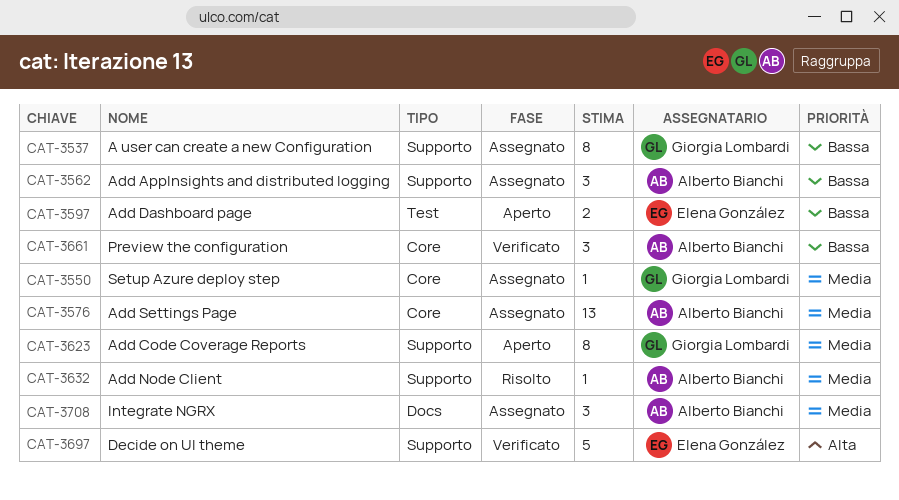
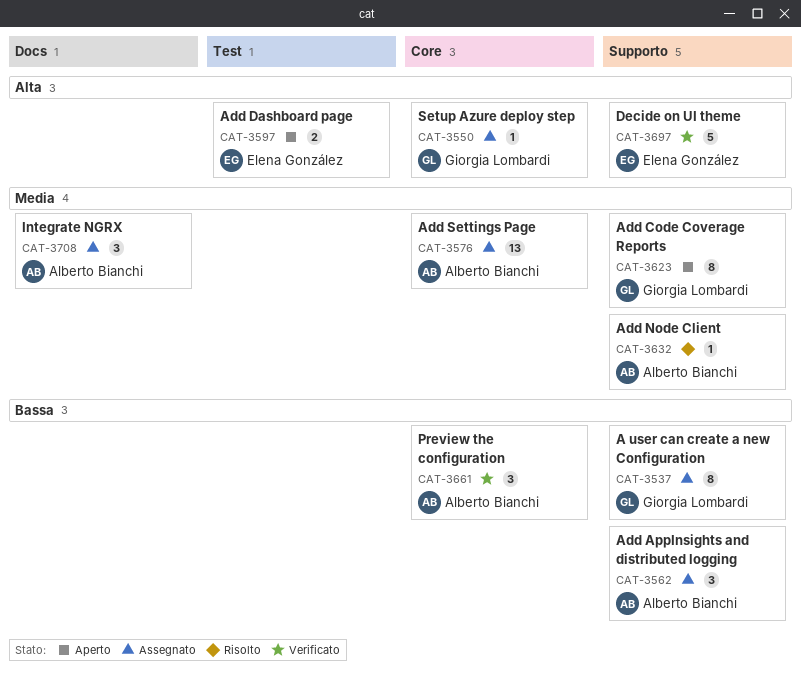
CAT-3550, priority: Media -> Alta
CAT-3597, priority: Bassa -> Alta

